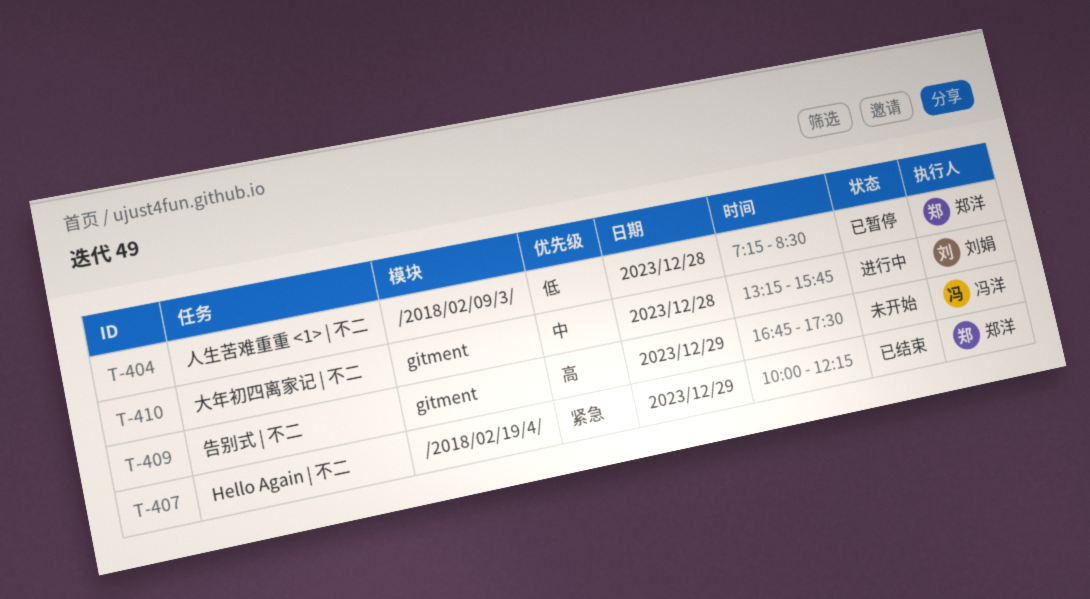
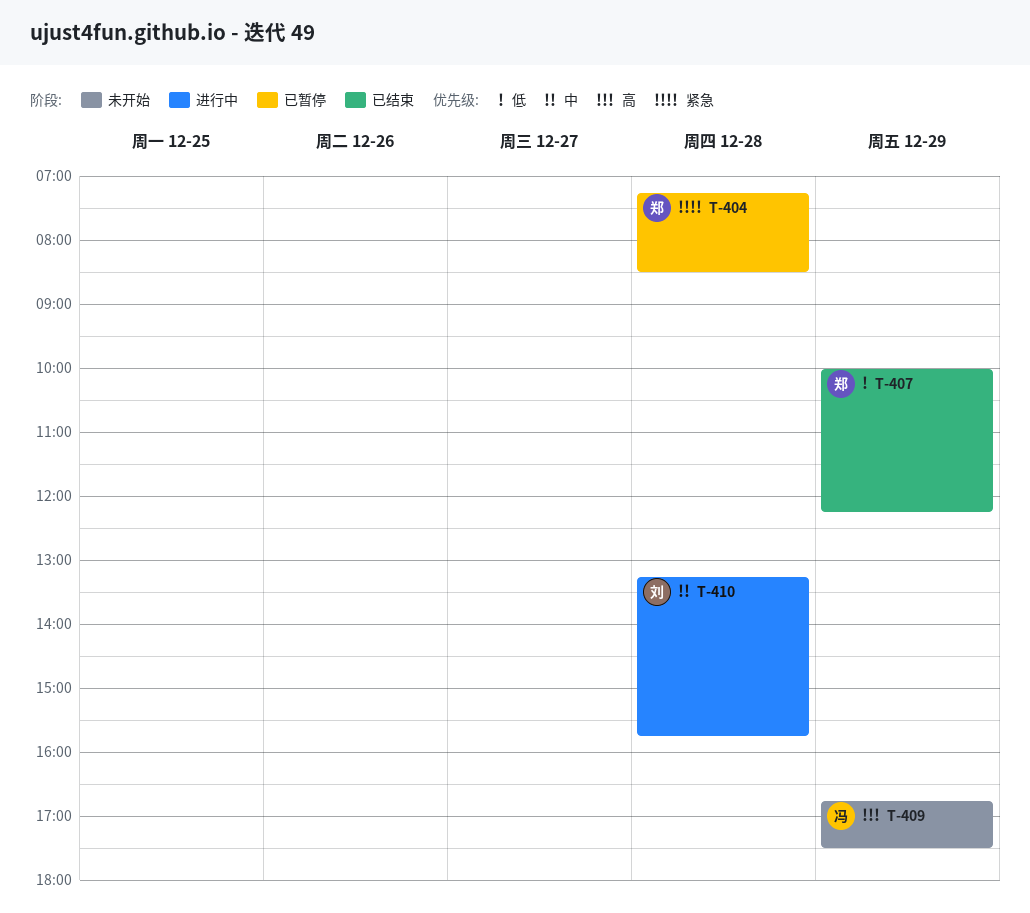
T-404, priority: 低 -> 紧急
T-407, priority: 紧急 -> 低

